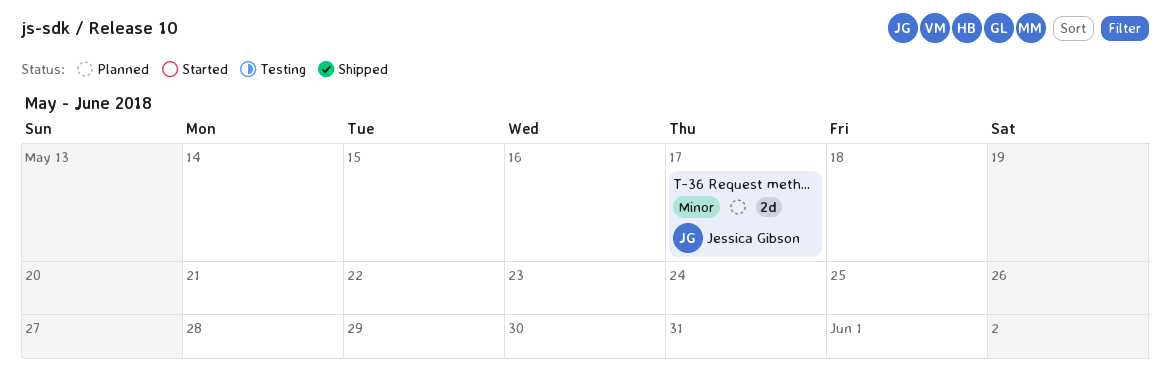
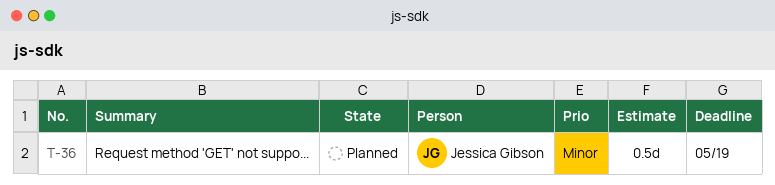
T-36, estimate: 2d -> 0.5d
T-36, due: May 17 -> May 19

